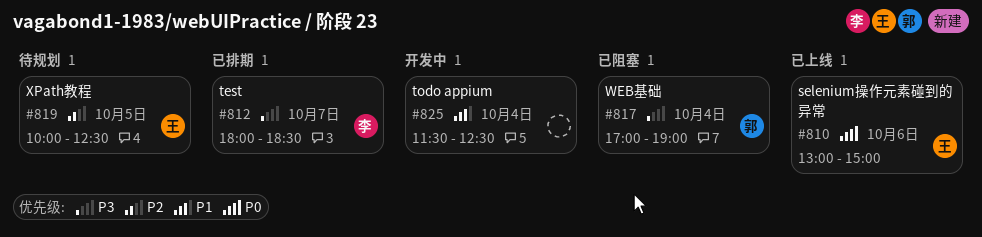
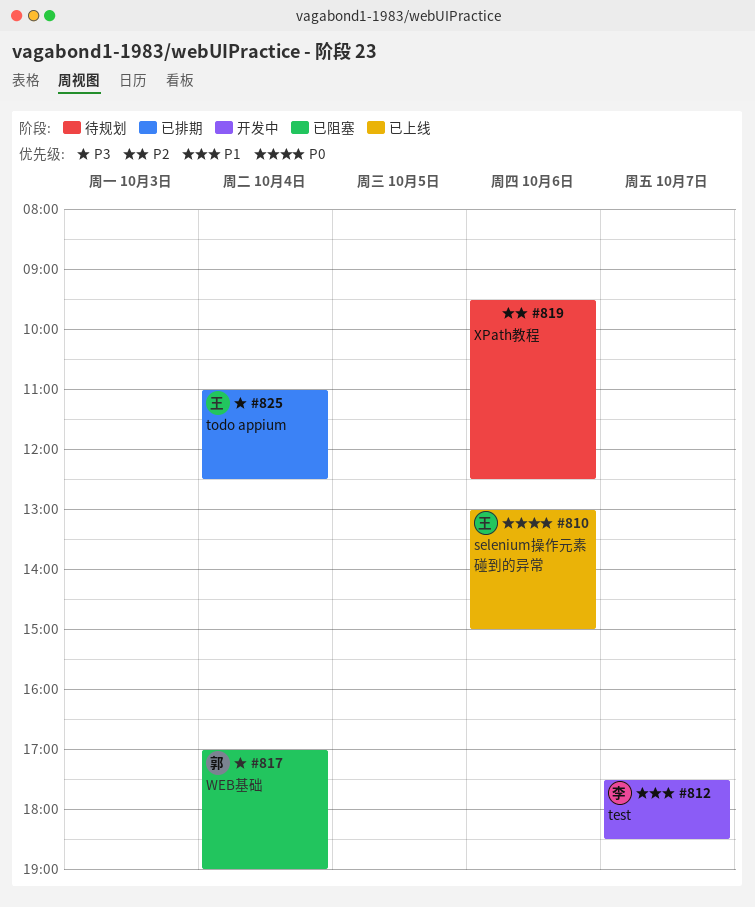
#812, status: 已排期 -> 开发中
#812, priority: P3 -> P1
#812, begins: 18:00 -> 17:30
#819, owner: 王 -> none
#819, day: Oct 5 -> Oct 6
#819, begins: 10:00 -> 09:30
#825, status: 开发中 -> 已排期
#825, owner: none -> 王
#825, priority: P1 -> P3
#825, begins: 11:30 -> 11:00

